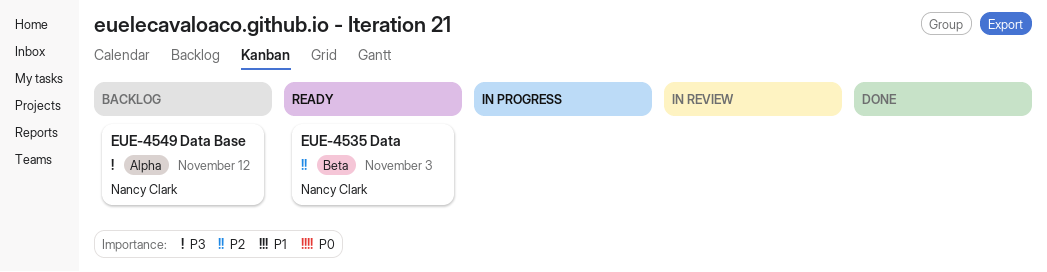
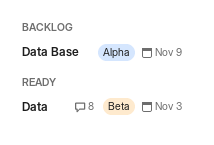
Data Base, due: Nov 12 -> Nov 9

